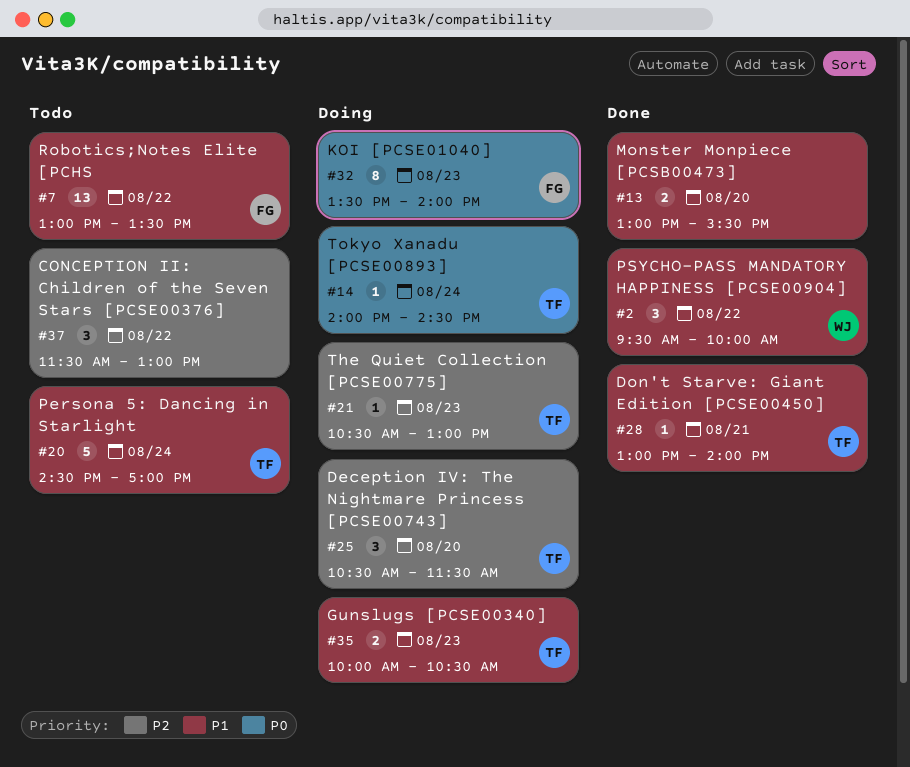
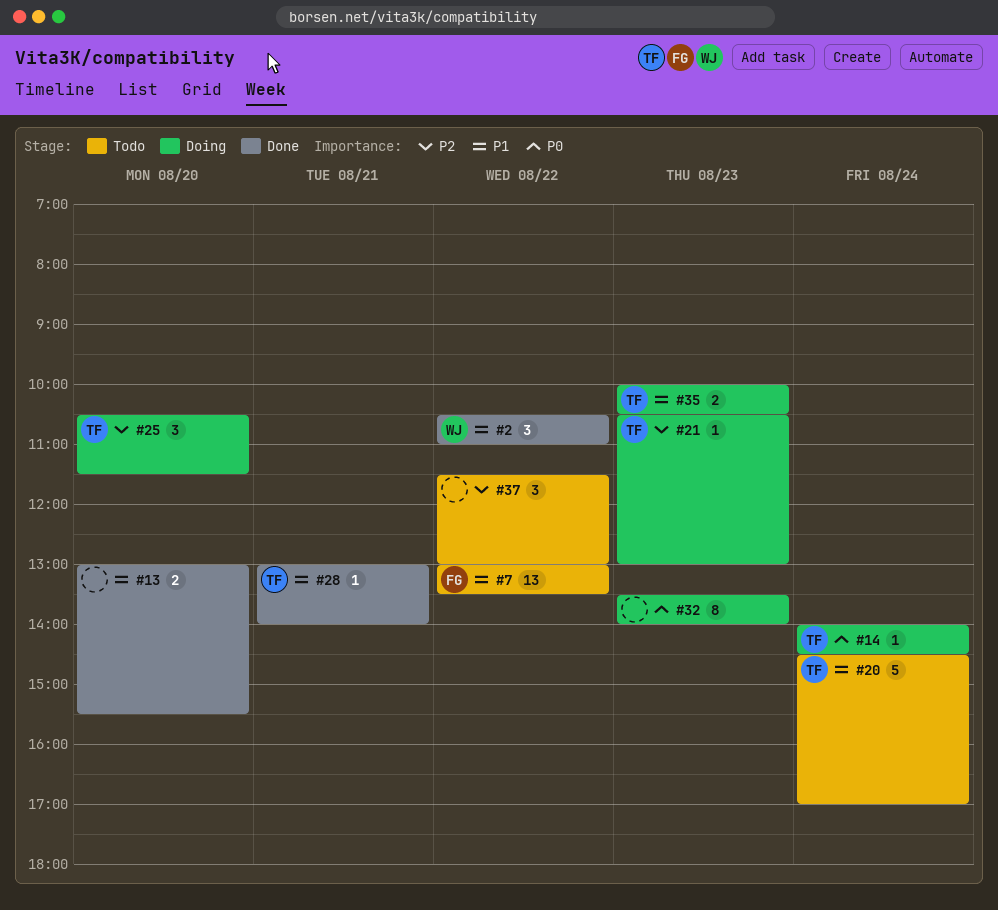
#2, begins: 09:30 -> 10:30
#2, ends: 10:00 -> 11:00
#32, owner: FG -> none

